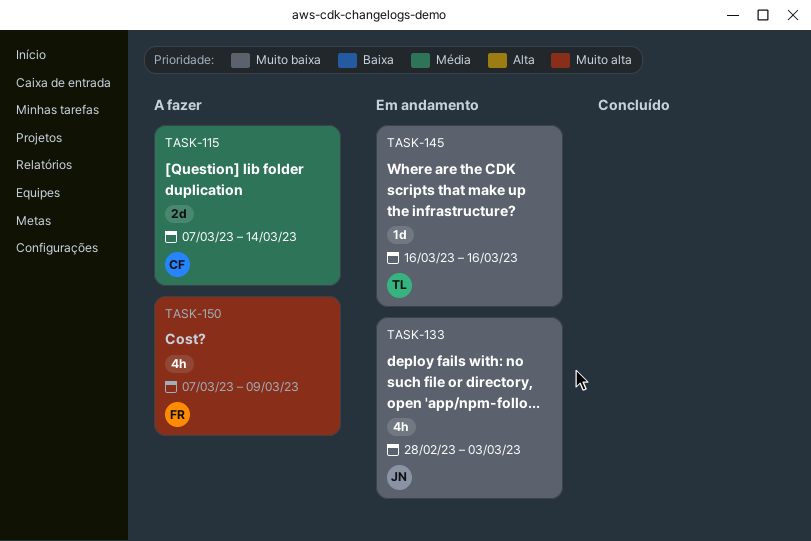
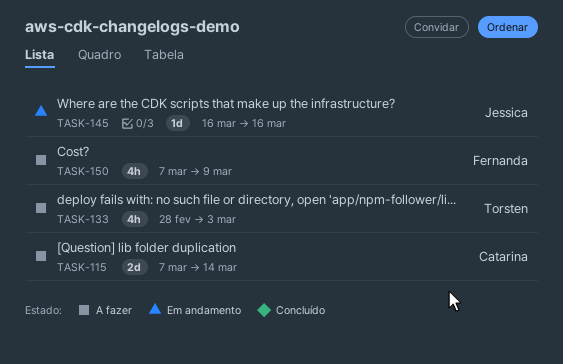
TASK-133, status: Em andamento -> A fazer
TASK-133, owner: Jessica -> Torsten
TASK-145, owner: Torsten -> Jessica

